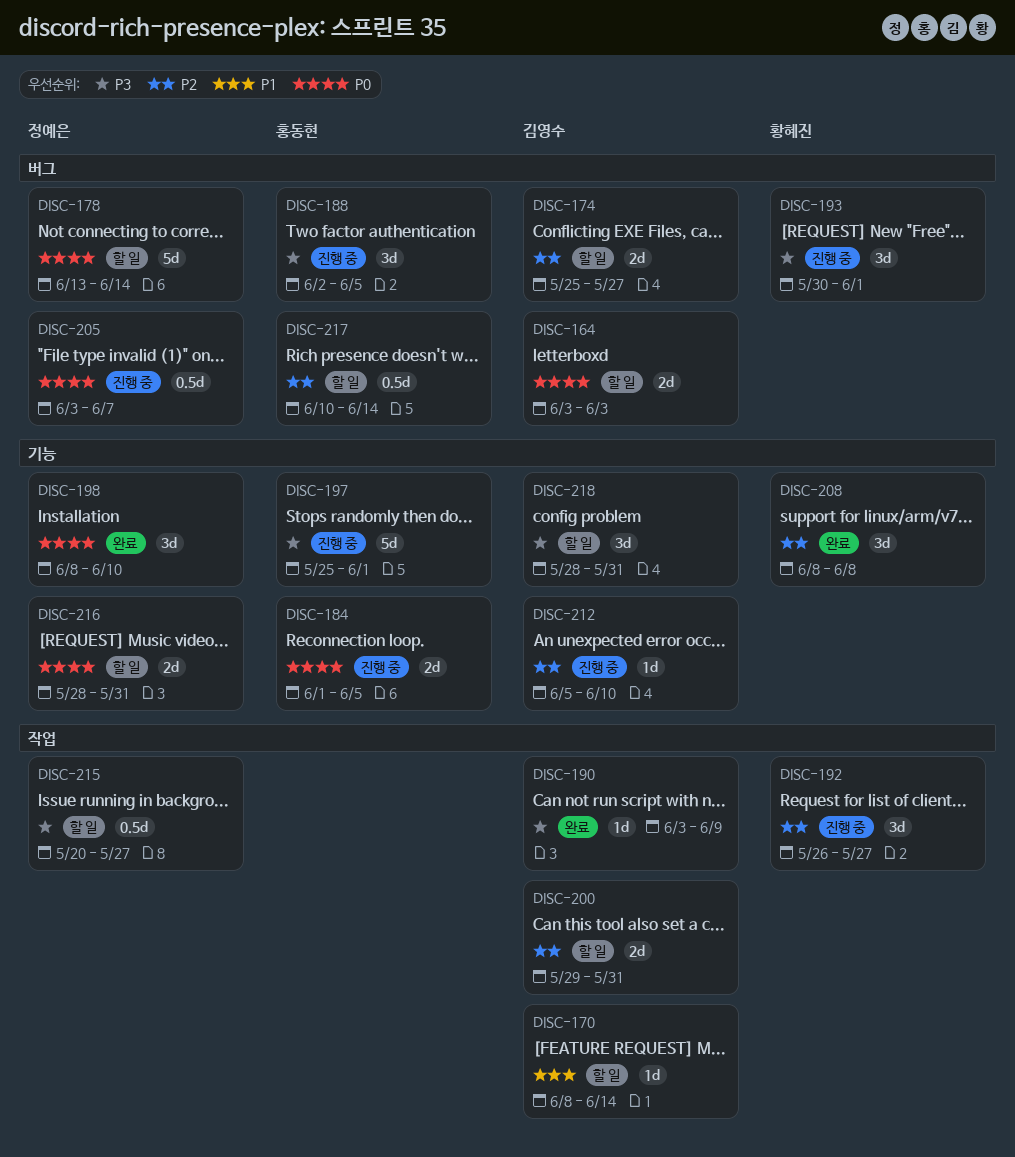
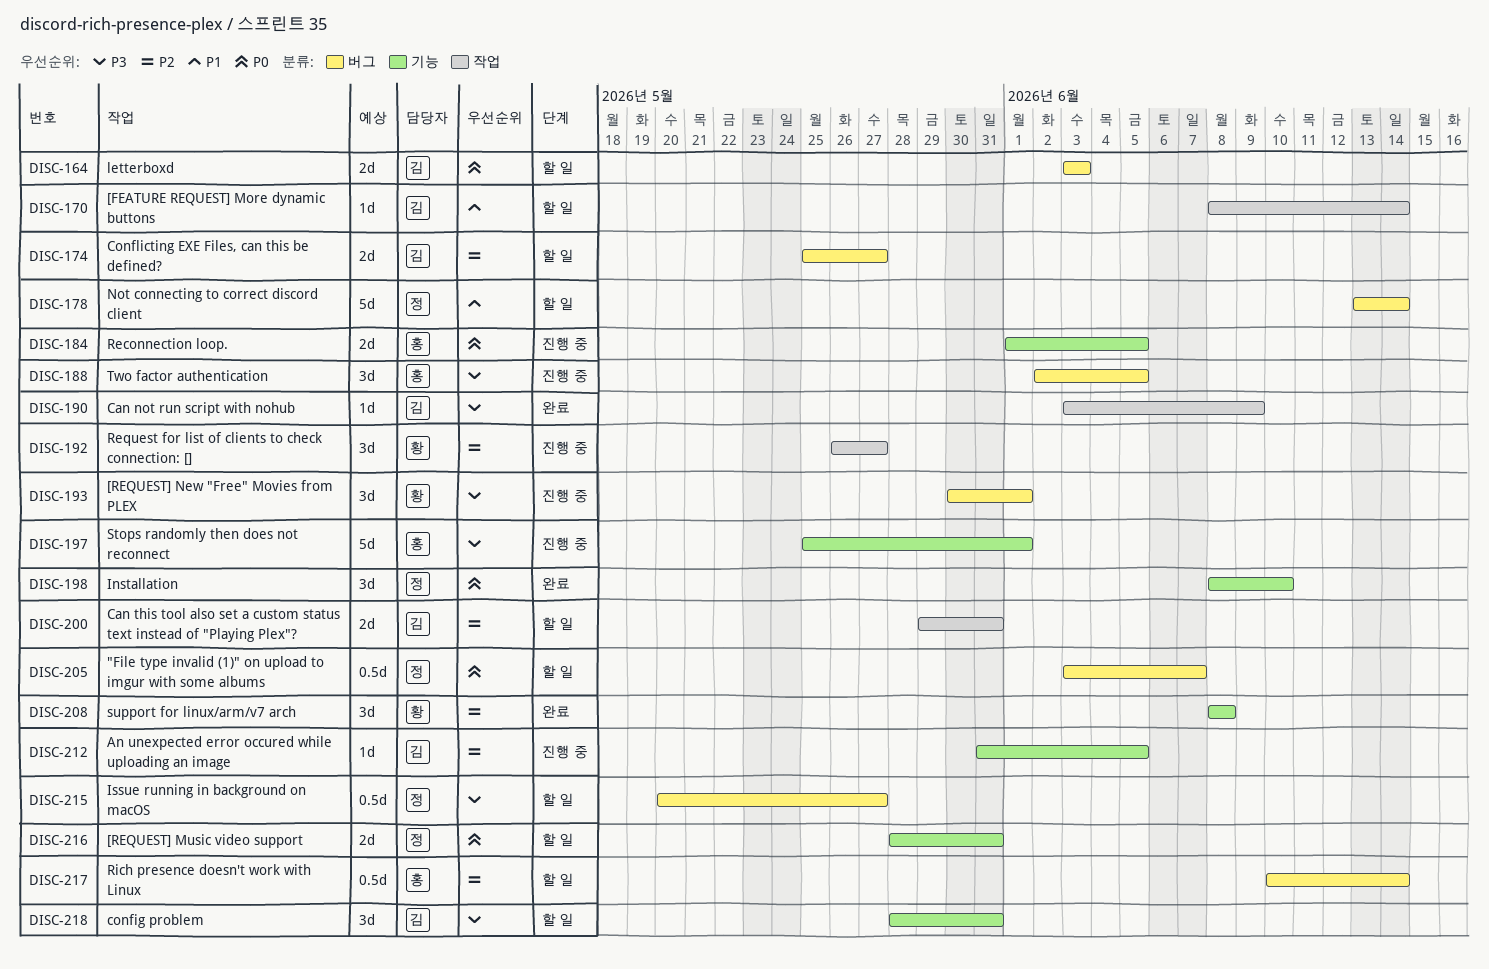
DISC-178, priority: P0 -> P1
DISC-205, status: 진행 중 -> 할 일
DISC-212, start: Jun 5 -> May 31
DISC-212, due: Jun 10 -> Jun 5
DISC-215, label: 작업 -> 버그

